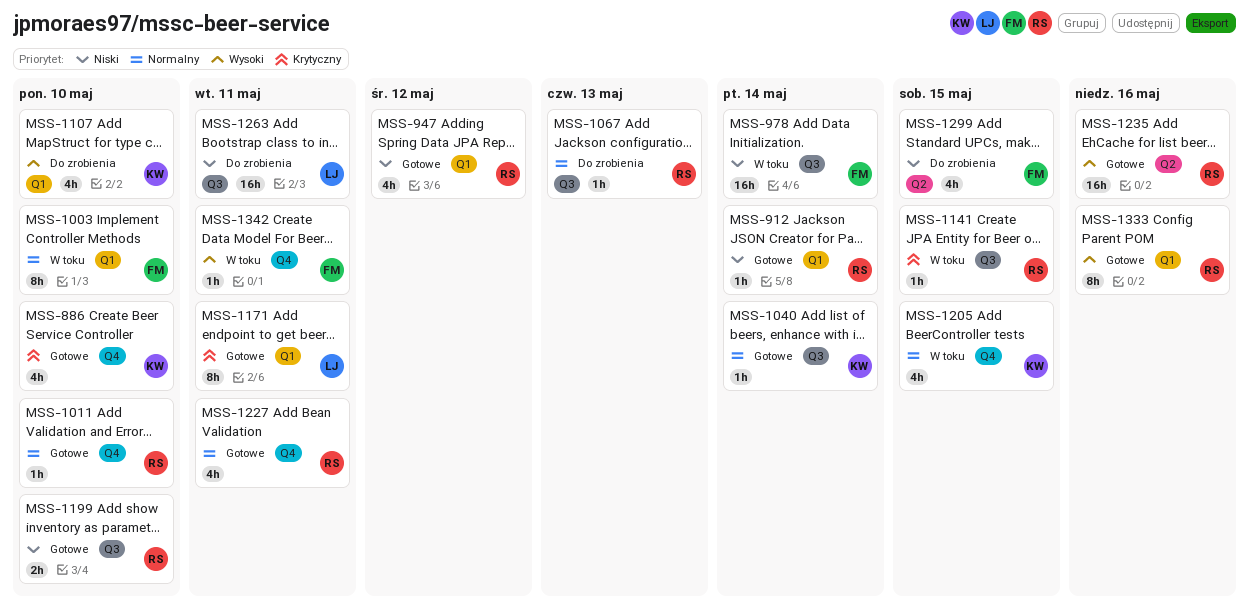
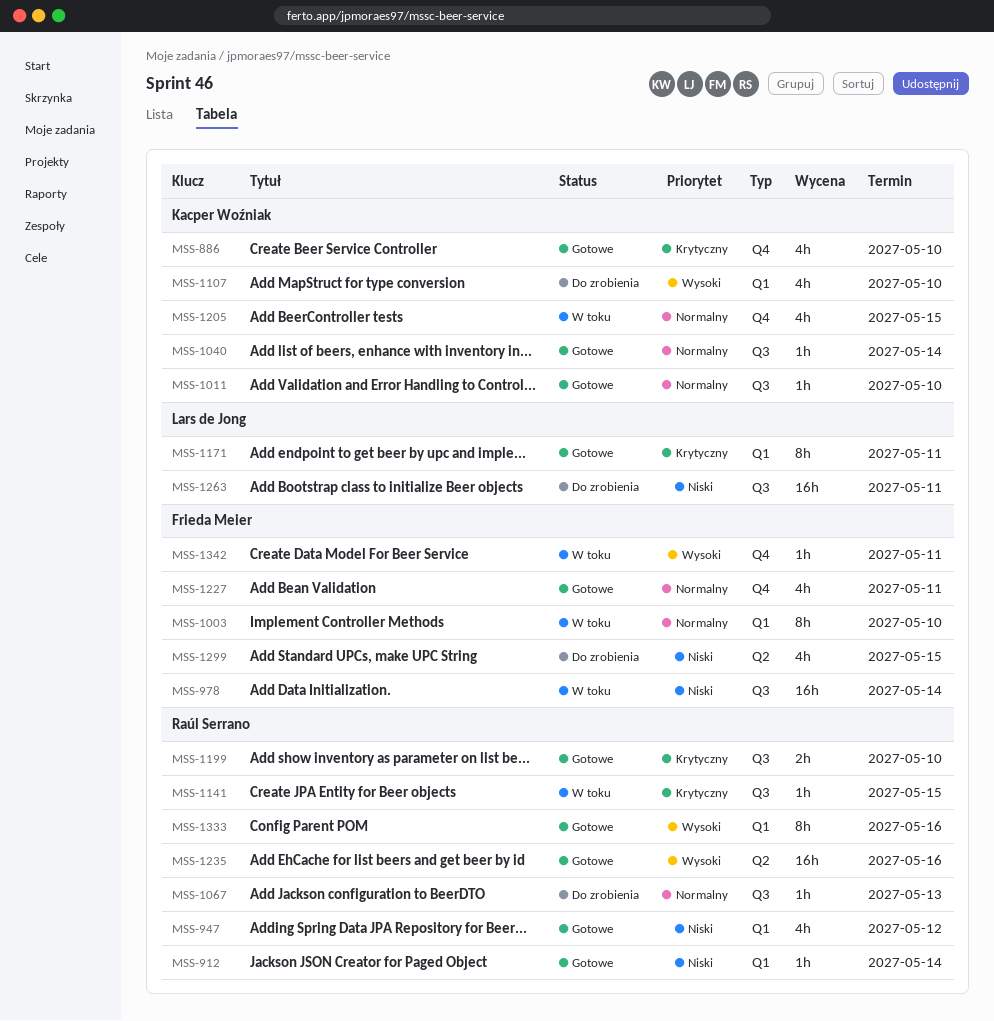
MSS-1011, owner: Raúl Serrano -> Kacper Woźniak
MSS-1011, label: Q4 -> Q3
MSS-1199, priority: Niski -> Krytyczny
MSS-1227, owner: Raúl Serrano -> Frieda Meier

